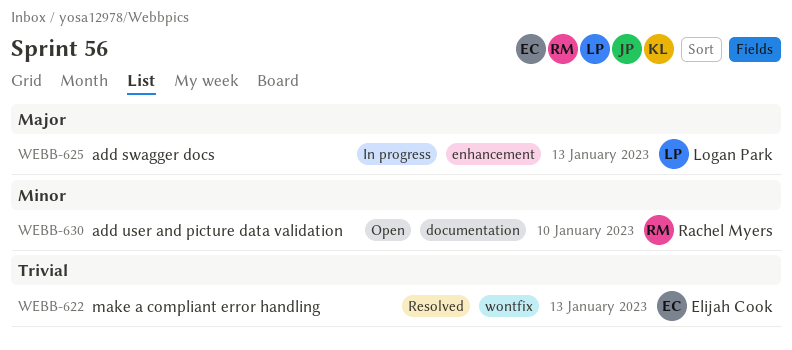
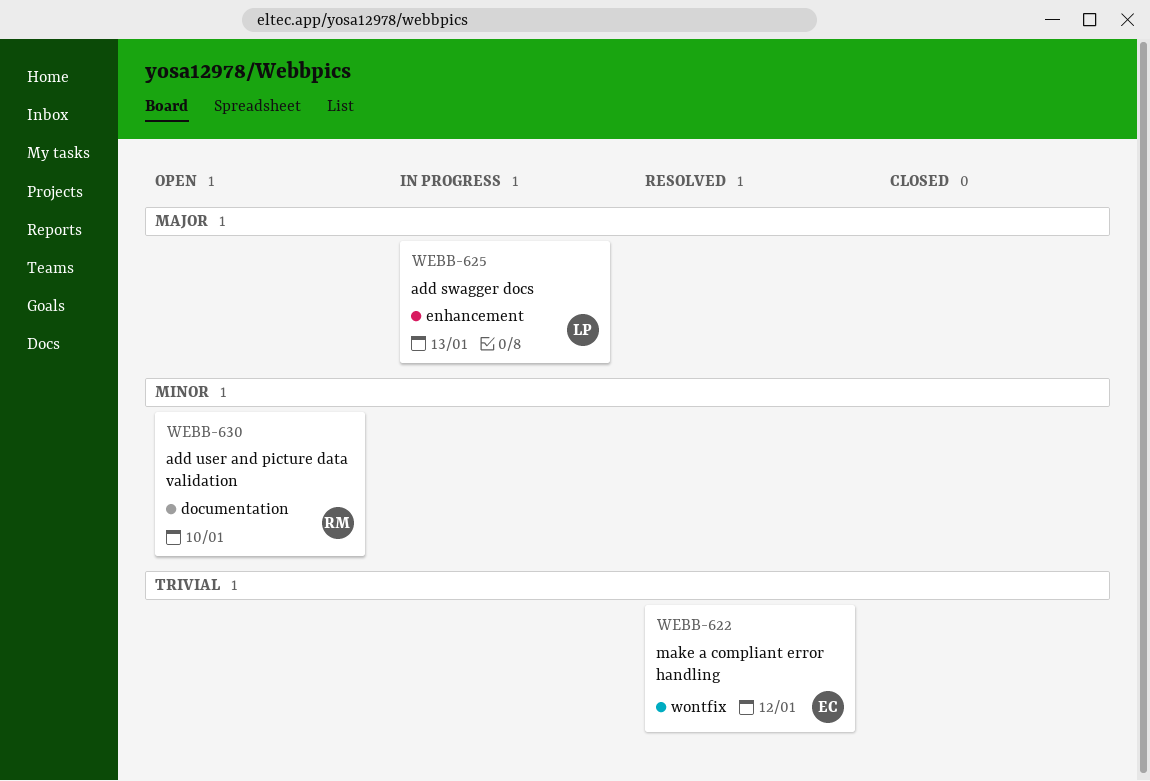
WEBB-622, due: Jan 13 -> Jan 12

